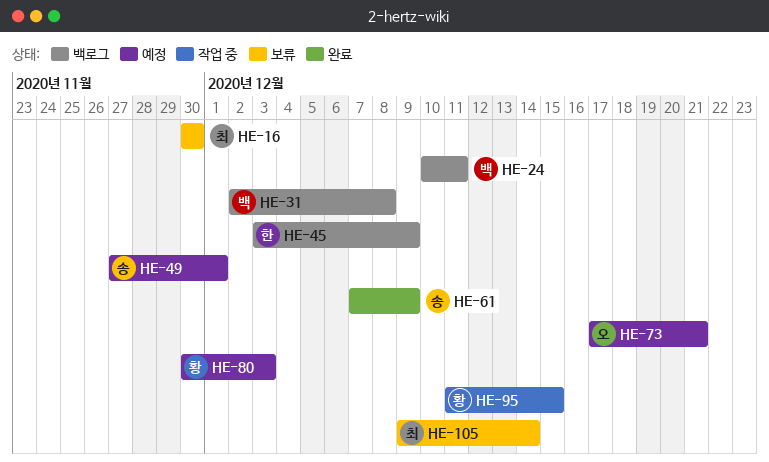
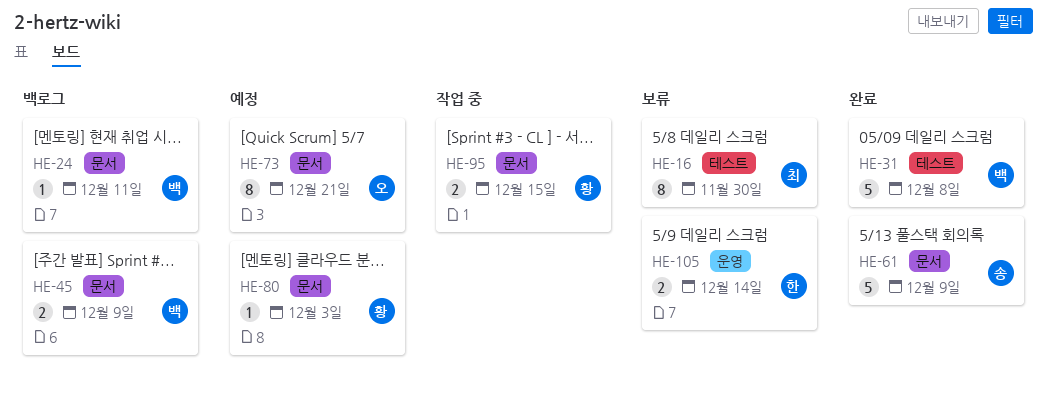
HE-31, status: 백로그 -> 완료
HE-45, owner: 한 -> 백
HE-49: present -> none
HE-105, owner: 최 -> 한

